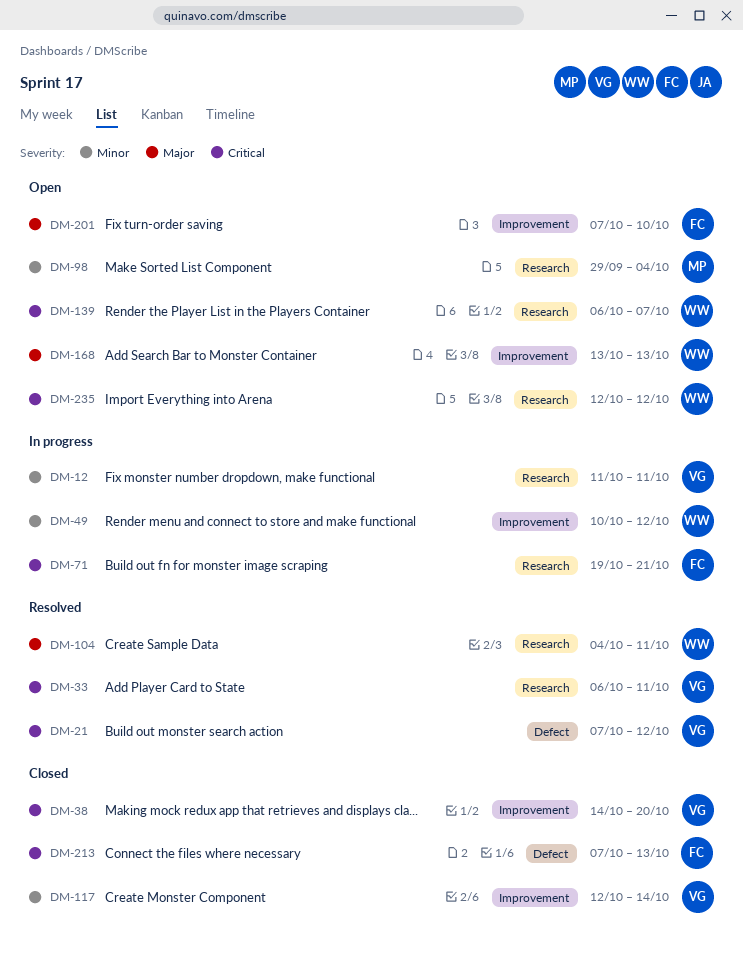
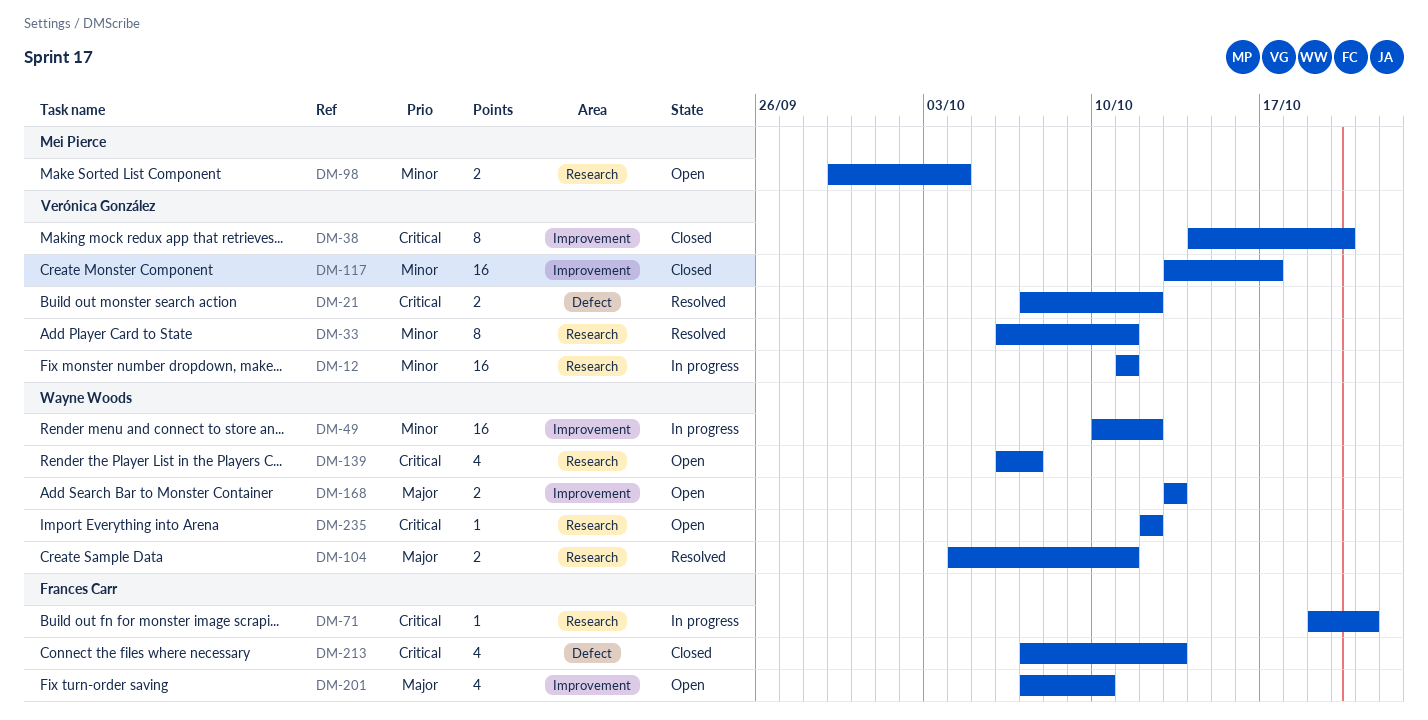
DM-33, priority: Critical -> Minor
DM-117, start: Oct 12 -> Oct 13
DM-117, due: Oct 14 -> Oct 17

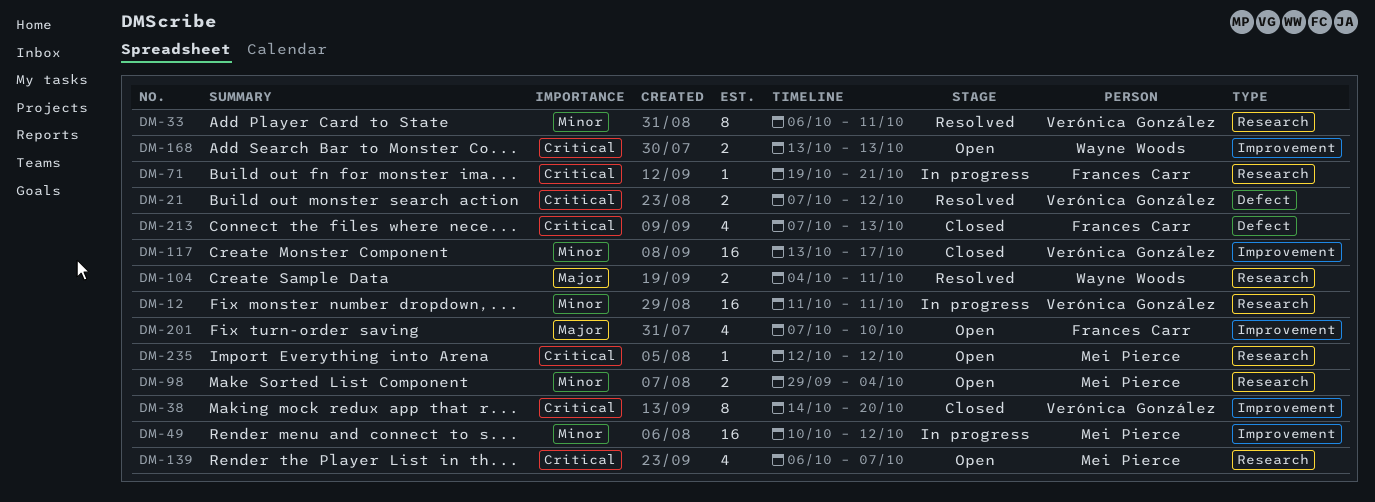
DM-49, owner: Wayne Woods -> Mei Pierce
DM-139, owner: Wayne Woods -> Mei Pierce
DM-168, priority: Major -> Critical
DM-235, owner: Wayne Woods -> Mei Pierce

